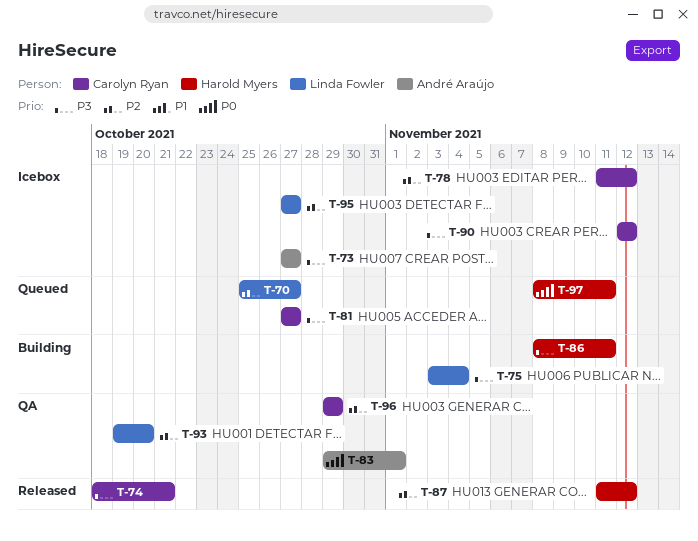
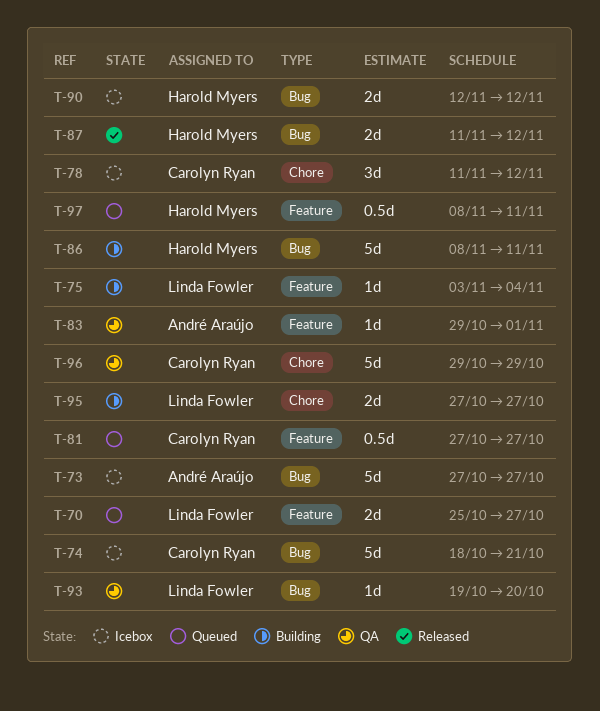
T-74, status: Released -> Icebox
T-90, owner: Carolyn Ryan -> Harold Myers
T-95, status: Icebox -> Building

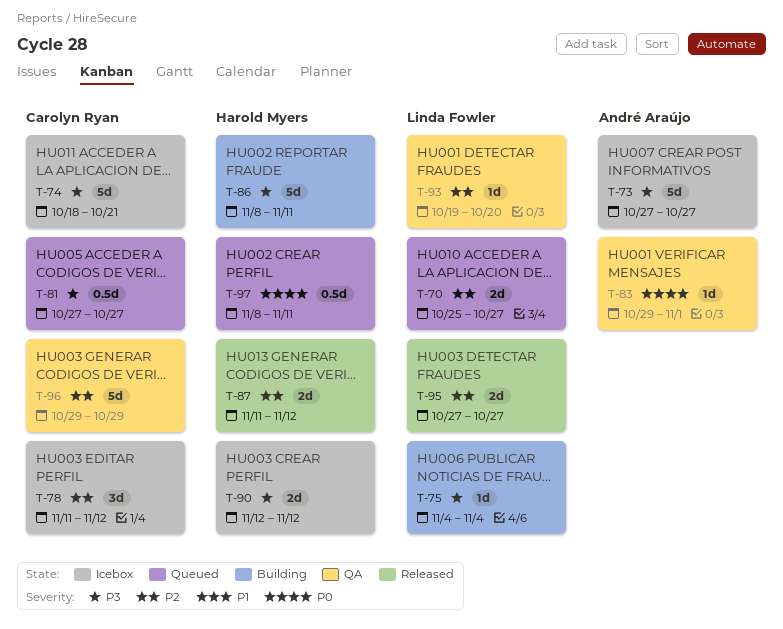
T-75, start: Nov 3 -> Nov 4
T-95, status: Building -> Released

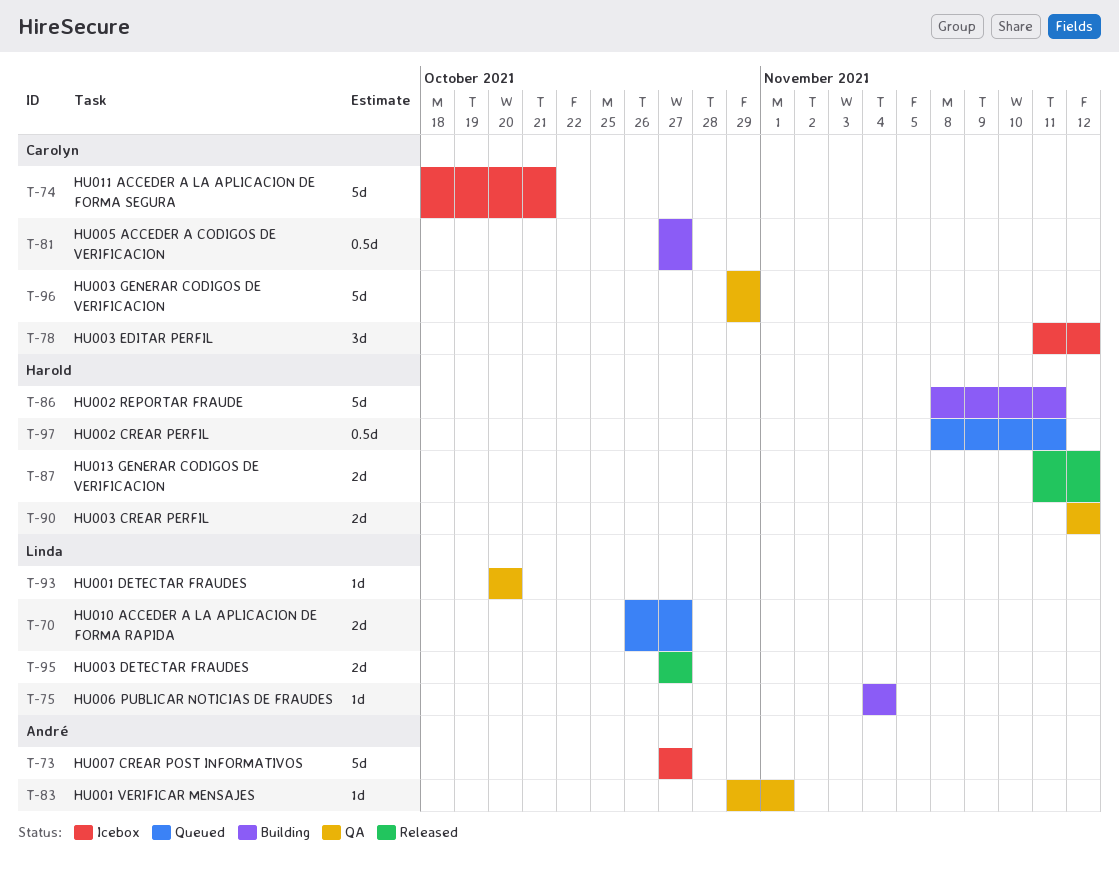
T-70, start: Oct 25 -> Oct 26
T-81, status: Queued -> Building
T-90, status: Icebox -> QA
T-93, start: Oct 19 -> Oct 20

